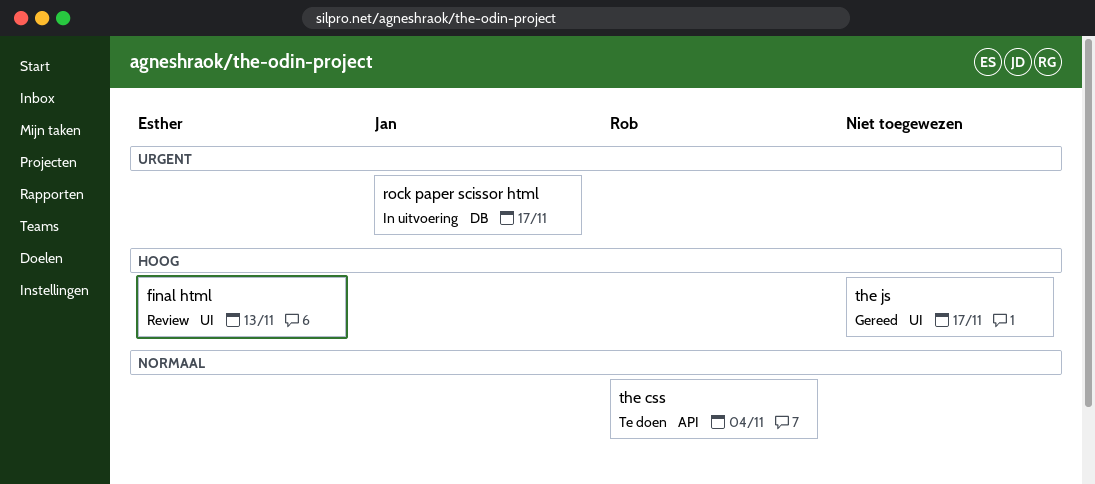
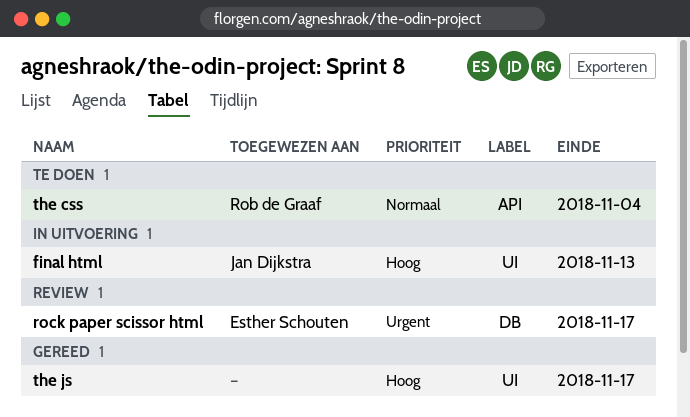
final html, status: Review -> In uitvoering
final html, owner: Esther Schouten -> Jan Dijkstra
rock paper scissor html, status: In uitvoering -> Review
rock paper scissor html, owner: Jan Dijkstra -> Esther Schouten

